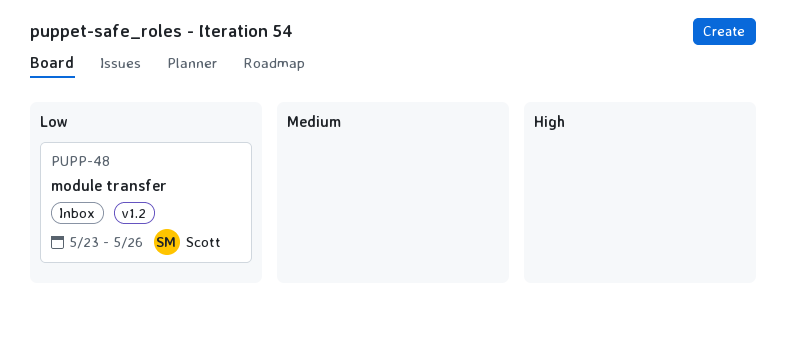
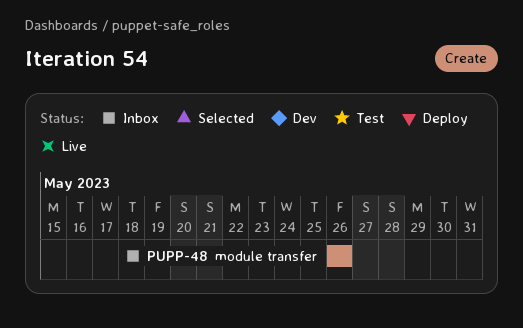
PUPP-48, start: May 23 -> May 26

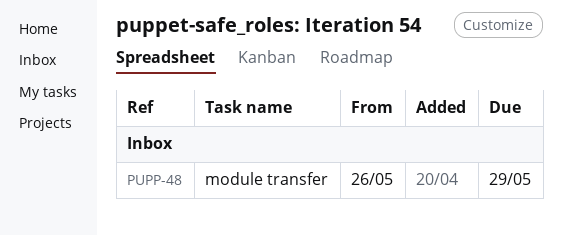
PUPP-48, due: May 26 -> May 29

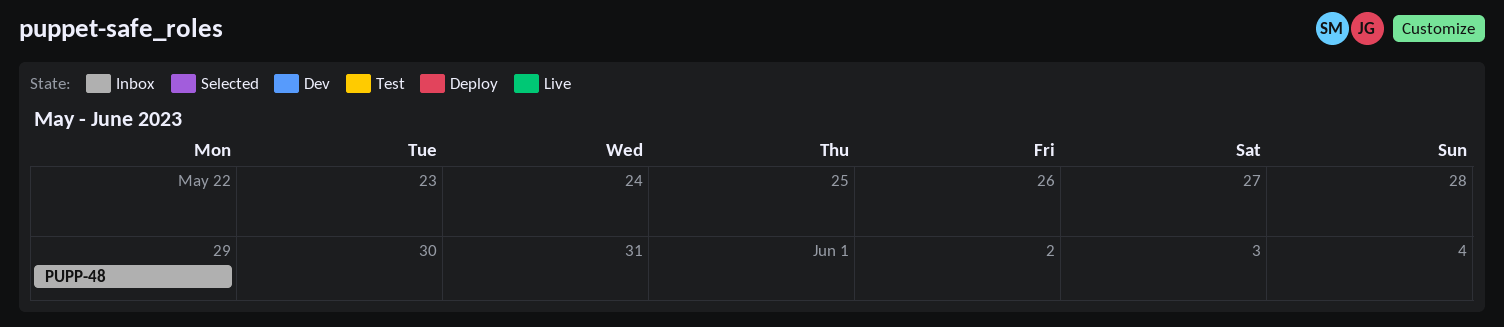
PUPP-48, start: May 26 -> May 29

